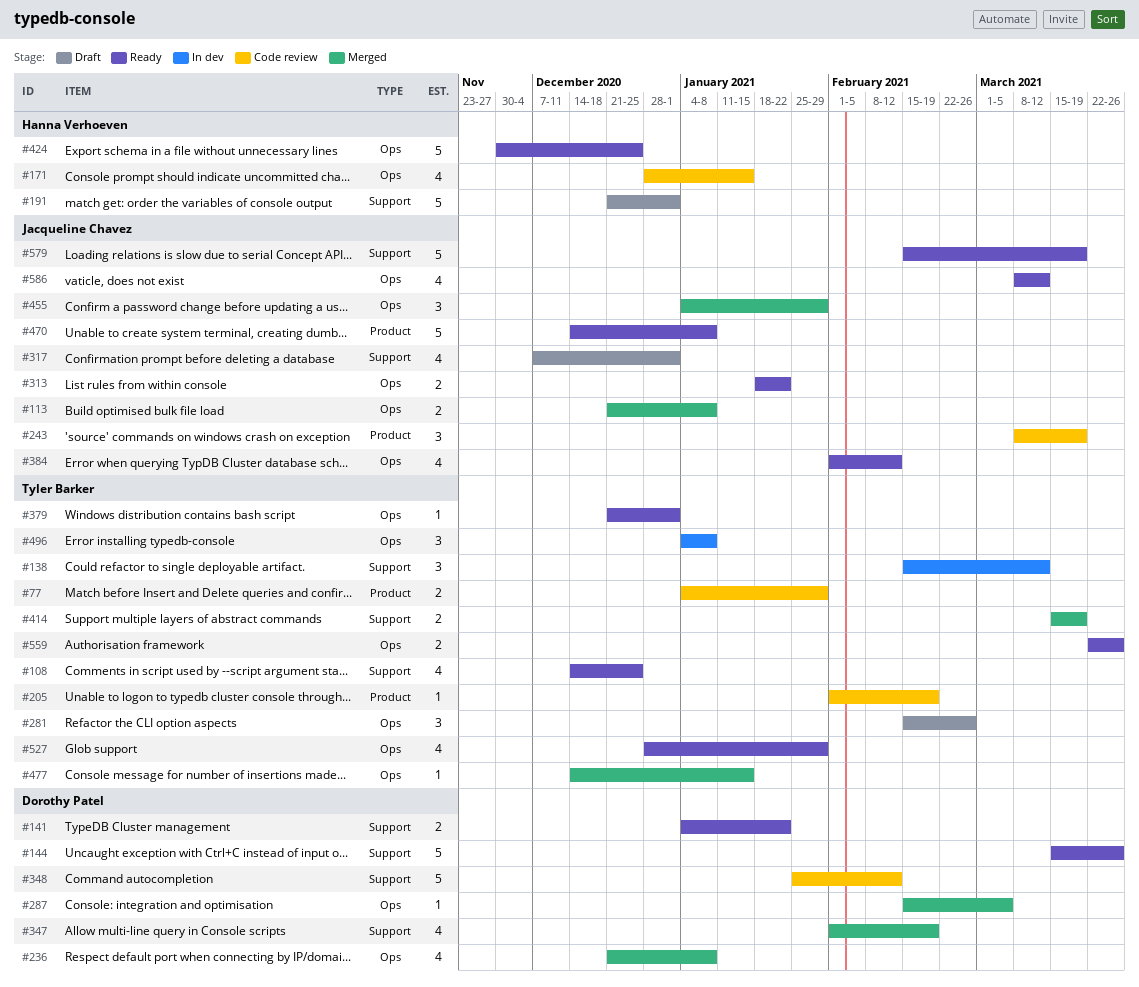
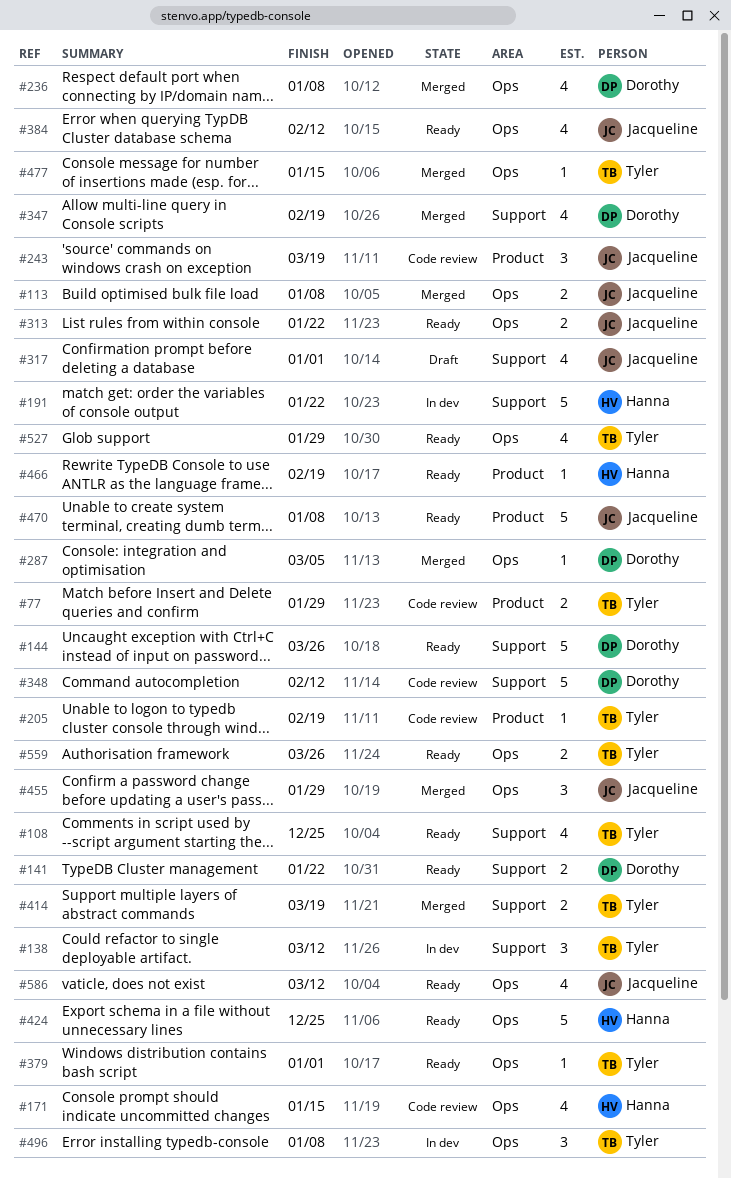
#191, status: Draft -> In dev
#191, due: Jan 1 -> Jan 22
#281: present -> none
#466: none -> present
#579: present -> none

